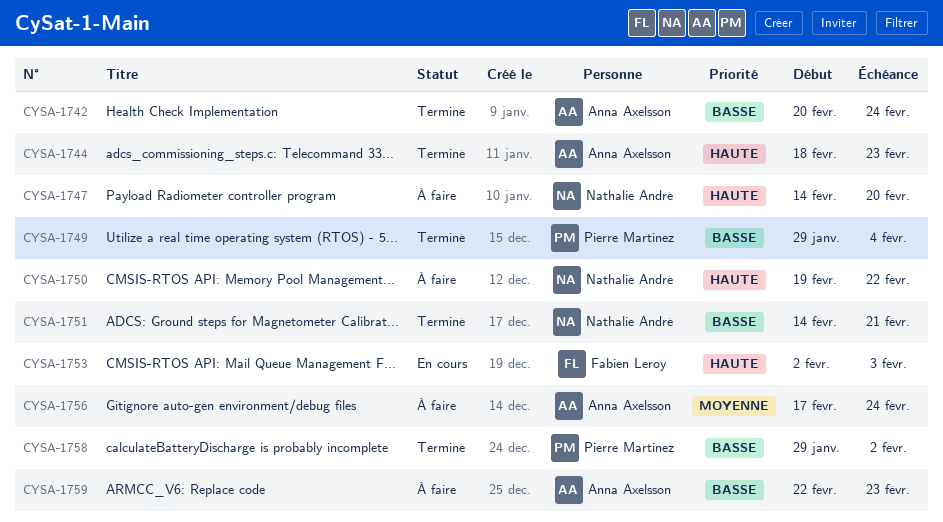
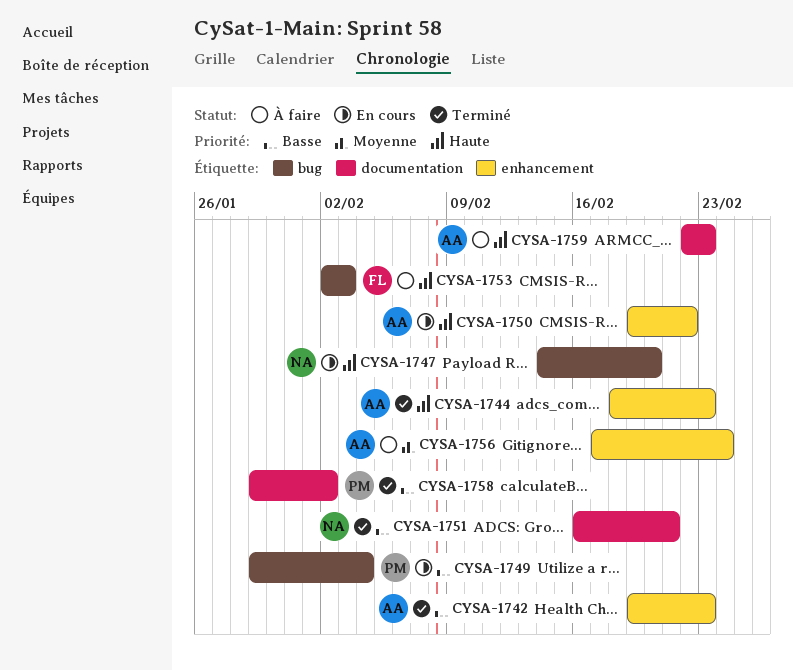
CYSA-1742, start: Feb 20 -> Feb 19
CYSA-1742, due: Feb 24 -> Feb 23
CYSA-1747, status: À faire -> En cours
CYSA-1749, status: Terminé -> En cours
CYSA-1750, status: À faire -> En cours
CYSA-1750, owner: Nathalie André -> Anna Axelsson
CYSA-1751, start: Feb 14 -> Feb 16
CYSA-1753, status: En cours -> À faire
CYSA-1759, priority: Basse -> Haute

